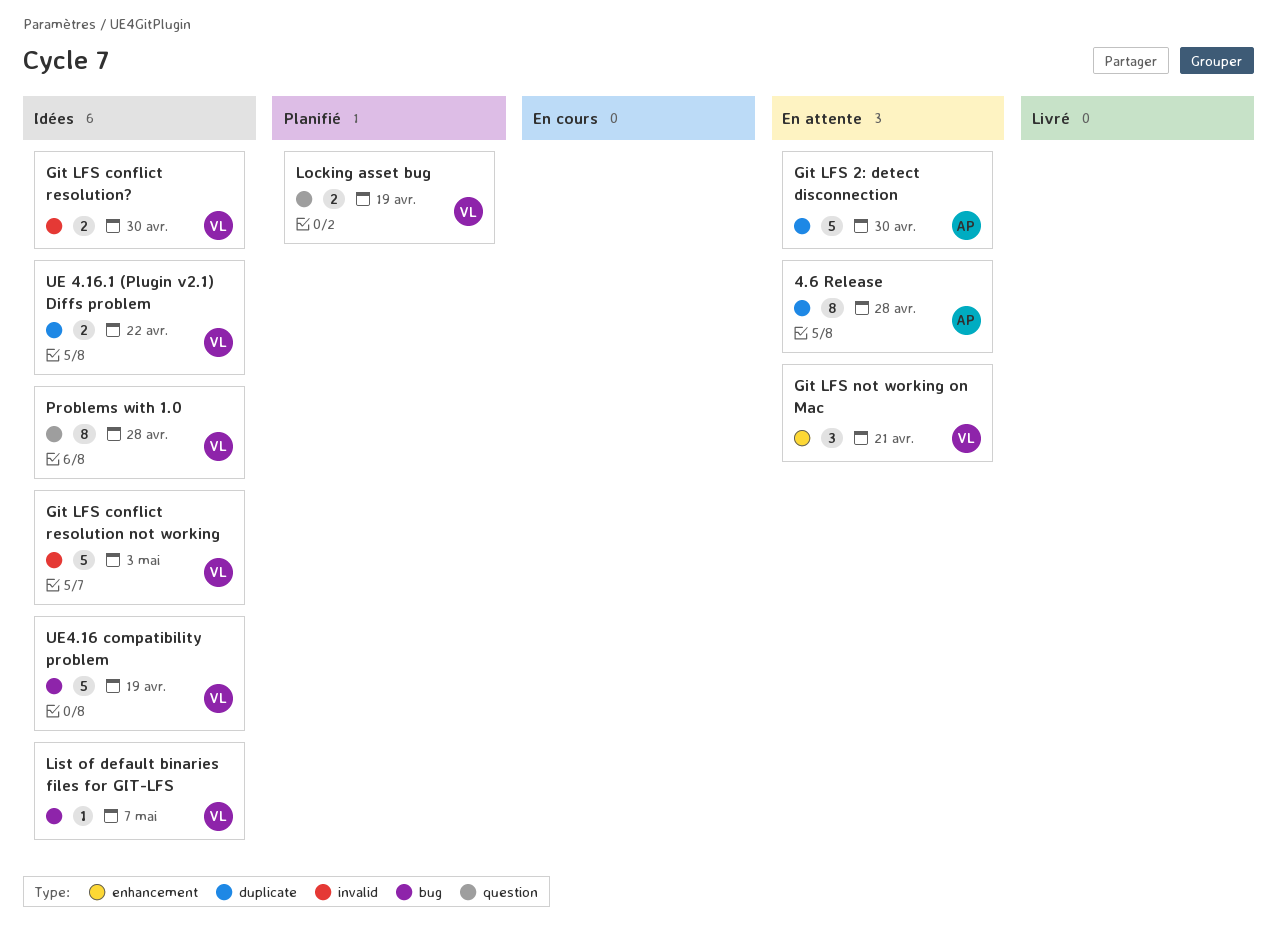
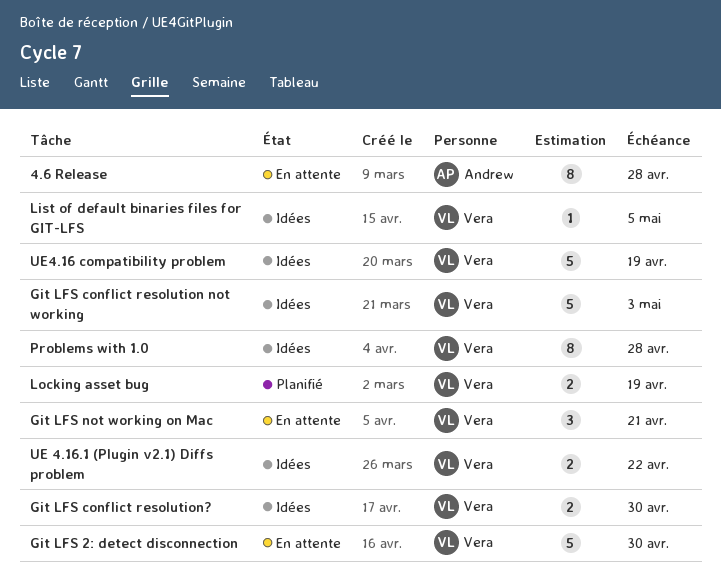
Git LFS 2: detect disconnection, owner: Andrew -> Vera
List of default binaries files for GIT-LFS, due: May 7 -> May 5

